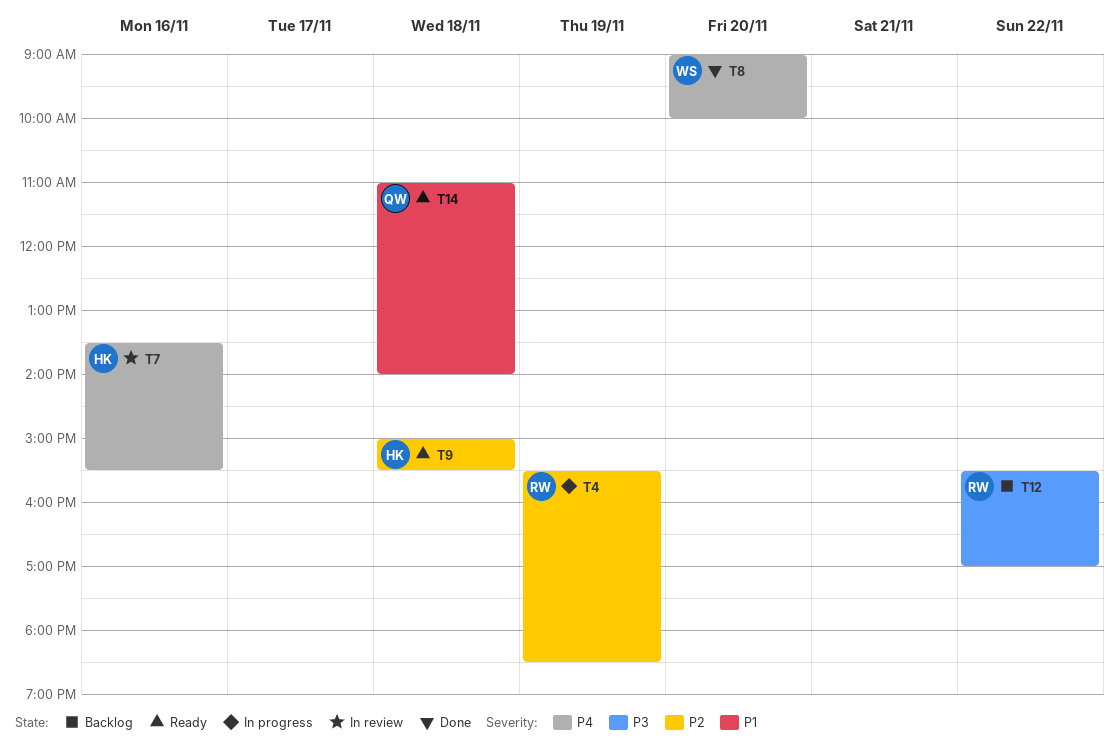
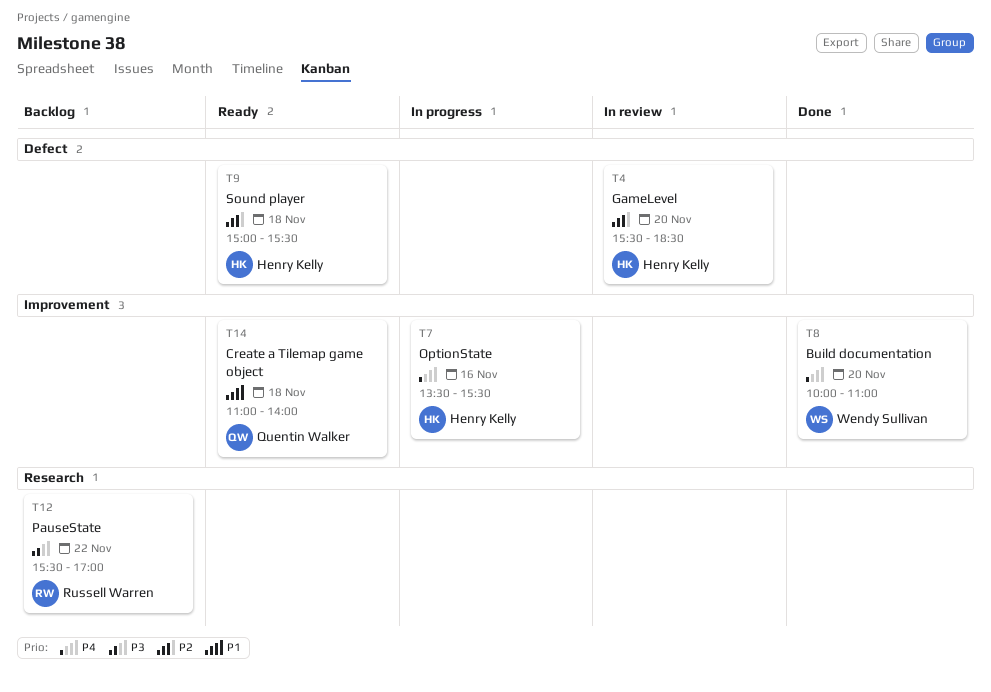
T4, status: In progress -> In review
T4, owner: Russell Warren -> Henry Kelly
T4, day: Nov 19 -> Nov 20
T7, status: In review -> In progress
T8, begins: 09:00 -> 10:00
T8, ends: 10:00 -> 11:00

